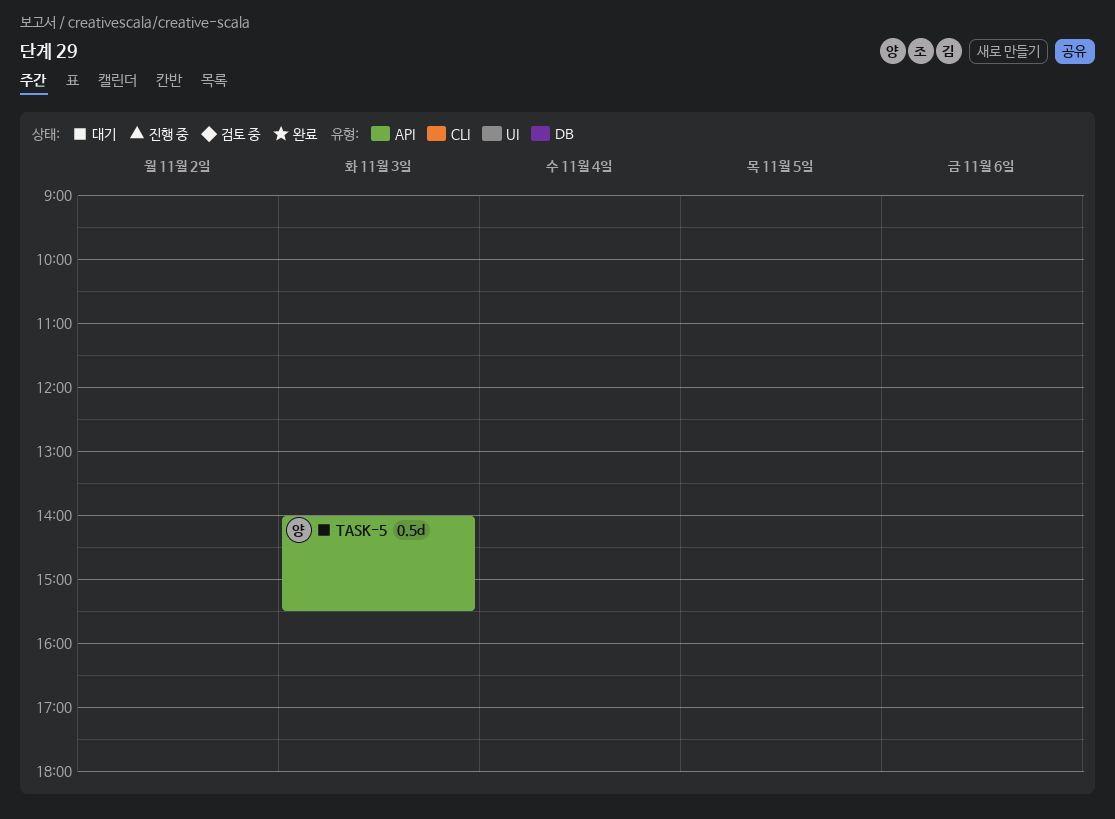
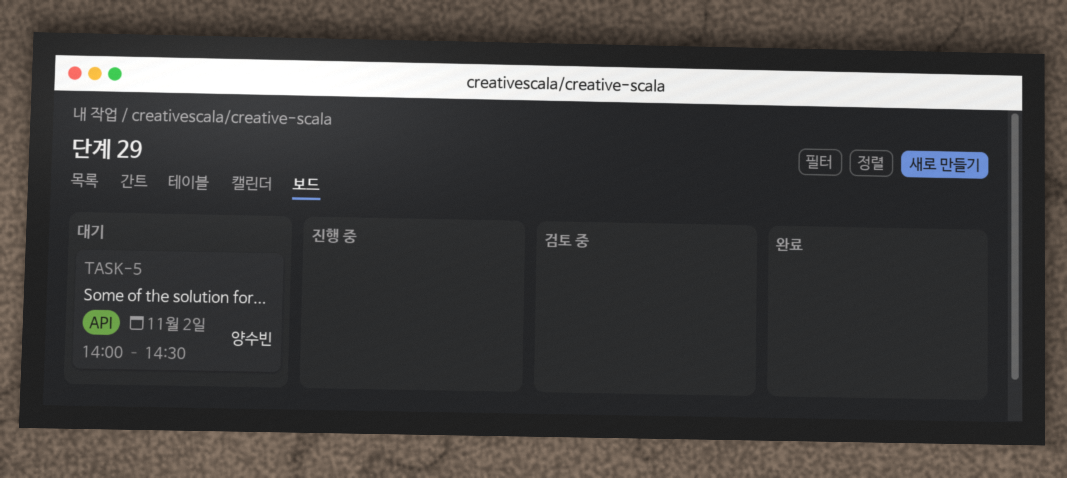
TASK-5, day: Nov 3 -> Nov 2
TASK-5, ends: 15:30 -> 14:30

